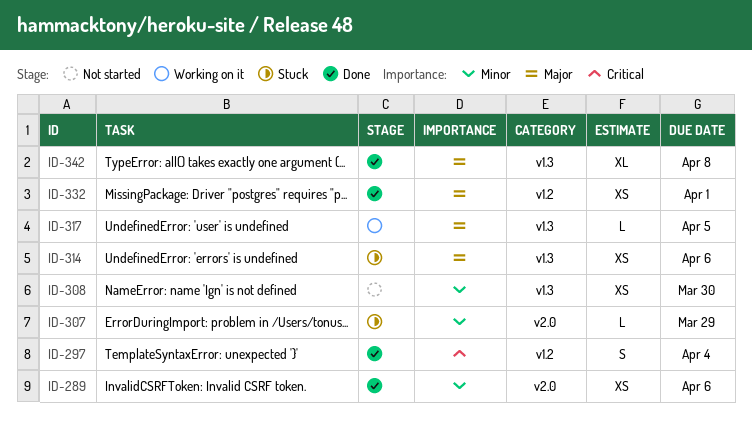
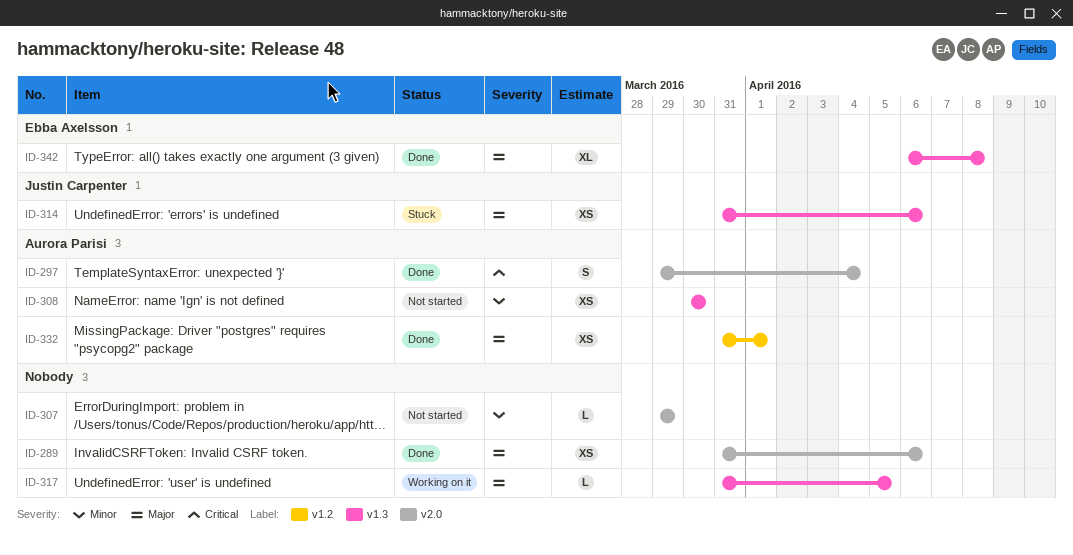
ID-289, priority: Minor -> Major
ID-297, label: v1.2 -> v2.0
ID-307, status: Stuck -> Not started

